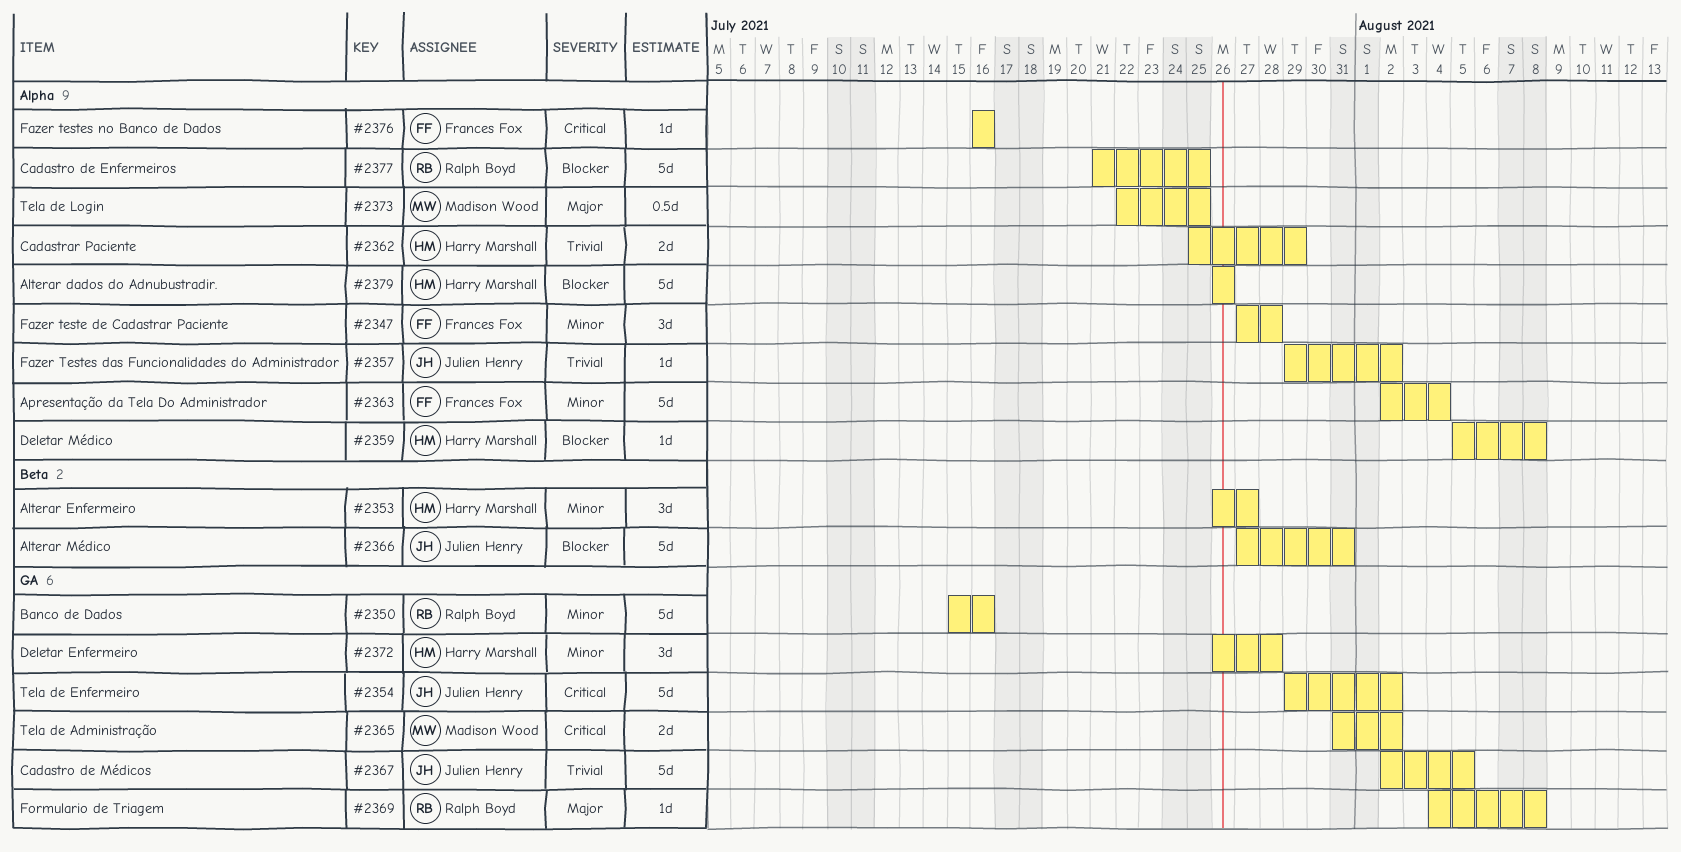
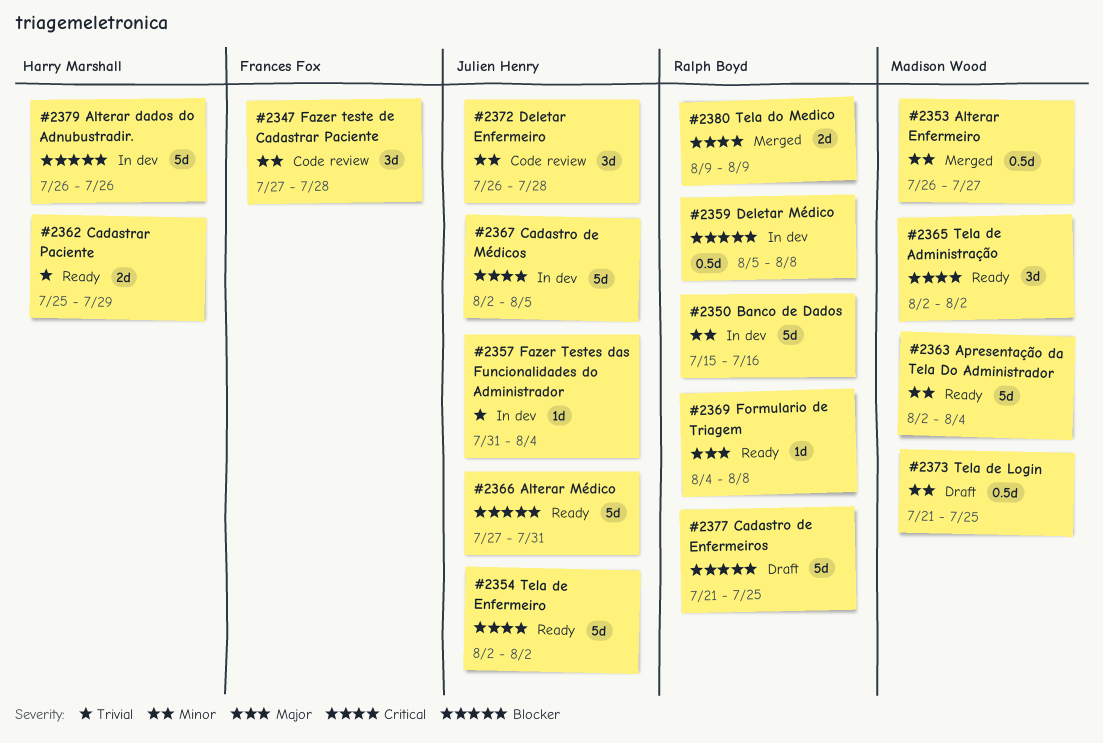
#2353, owner: Harry Marshall -> Madison Wood
#2353, estimate: 3d -> 0.5d
#2354, start: Jul 29 -> Aug 2
#2357, start: Jul 29 -> Jul 31
#2357, due: Aug 2 -> Aug 4
#2359, owner: Harry Marshall -> Ralph Boyd
#2359, estimate: 1d -> 0.5d
#2363, owner: Frances Fox -> Madison Wood
#2365, estimate: 2d -> 3d
#2365, start: Jul 31 -> Aug 2
#2367, priority: Trivial -> Critical
#2372, owner: Harry Marshall -> Julien Henry
#2373, priority: Major -> Minor
#2373, start: Jul 22 -> Jul 21
#2376: present -> none
#2380: none -> present

